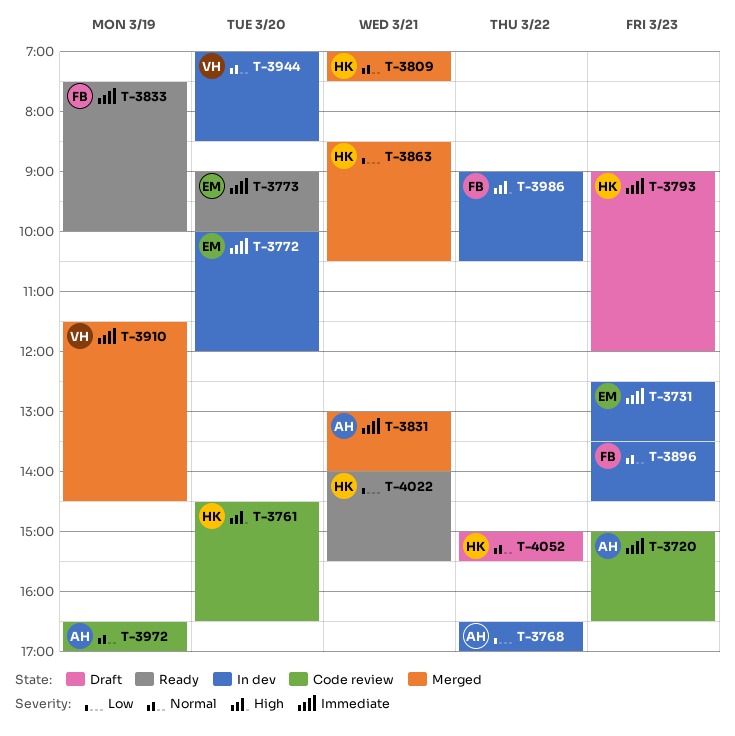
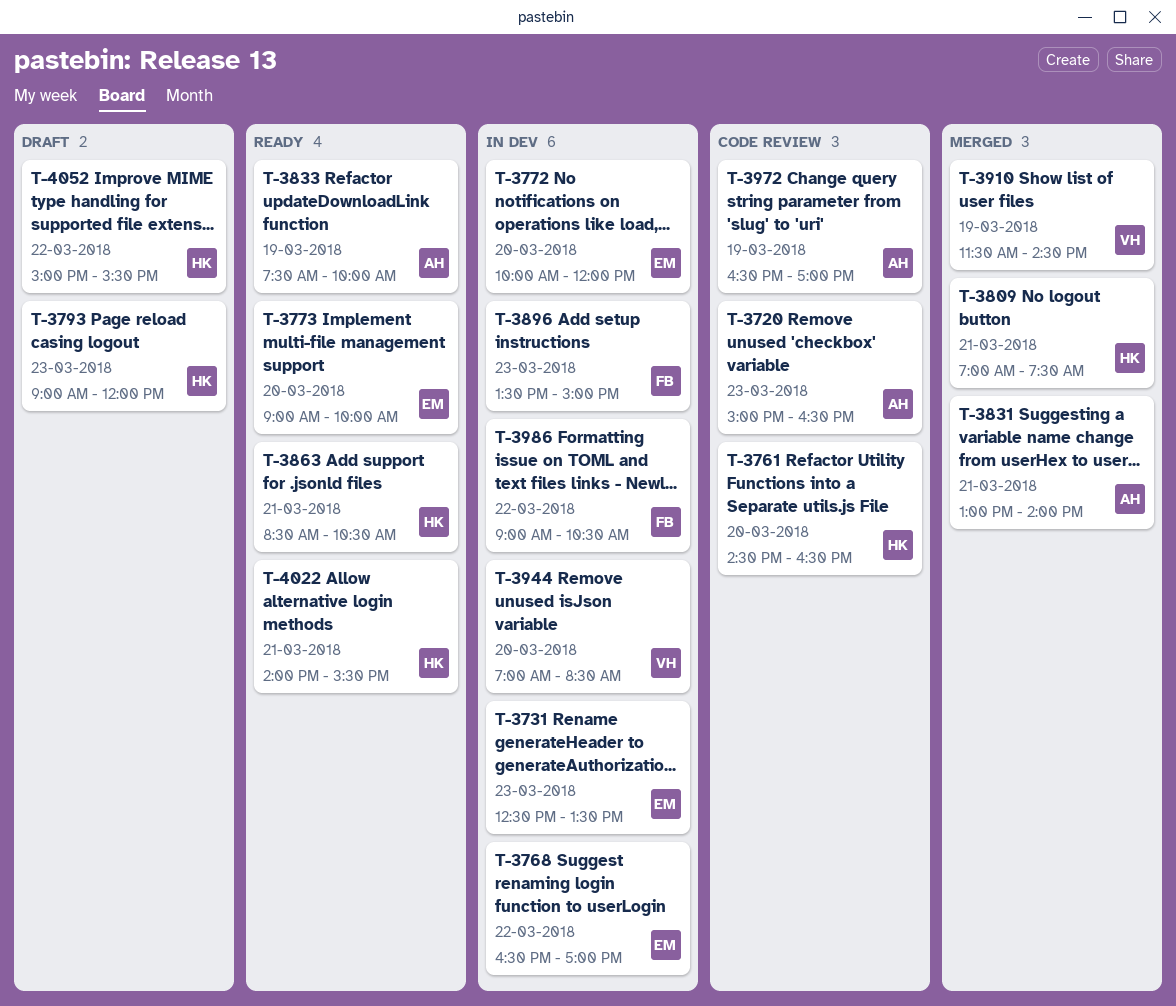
T-3768, owner: AH -> EM
T-3833, owner: FB -> AH
T-3863, status: Merged -> Ready
T-3896, ends: 14:30 -> 15:00

